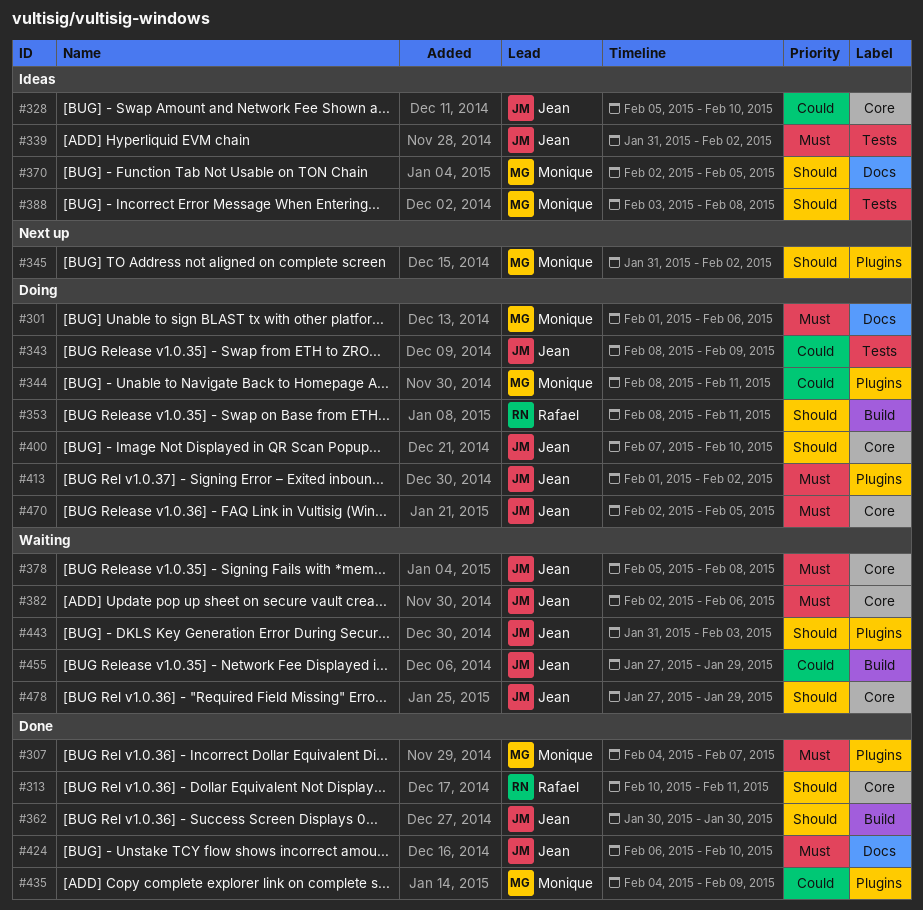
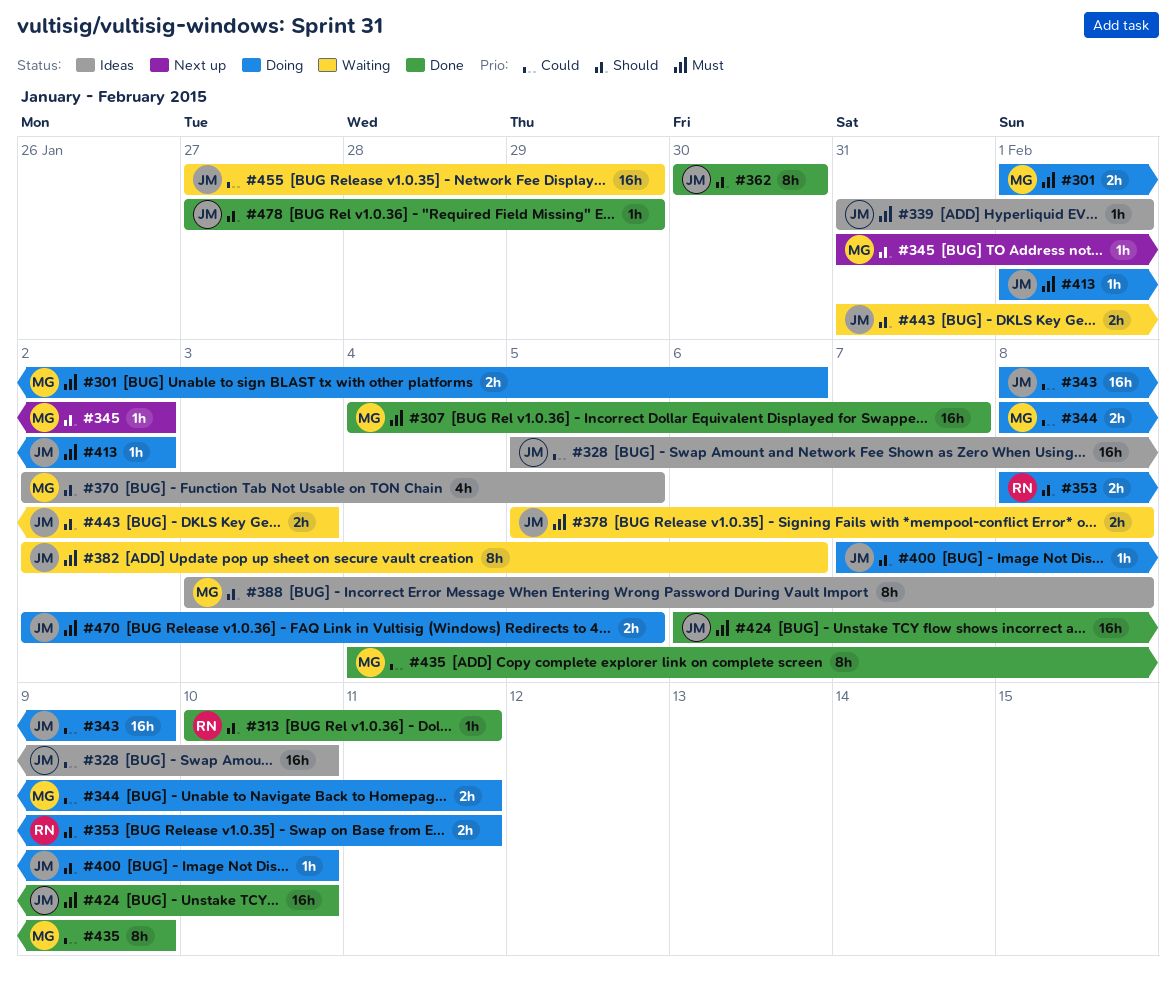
#339, due: Feb 2 -> Feb 1
#478, status: Waiting -> Done

